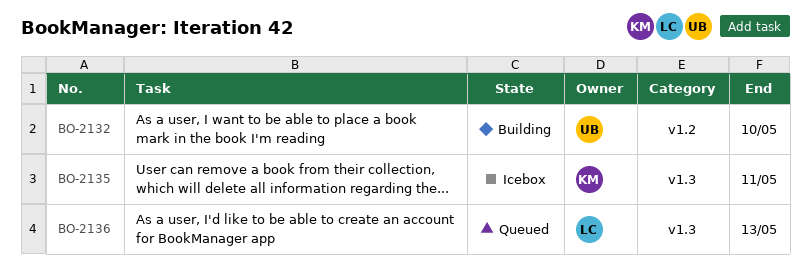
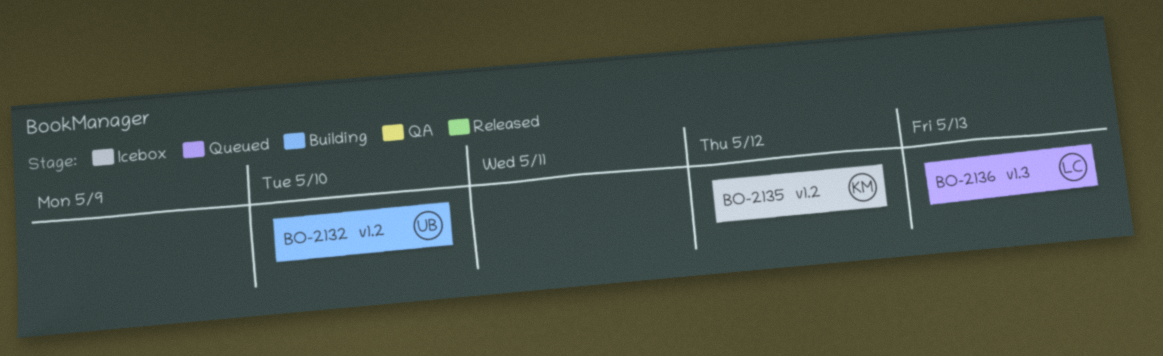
BO-2135, label: v1.3 -> v1.2
BO-2135, due: May 11 -> May 12

